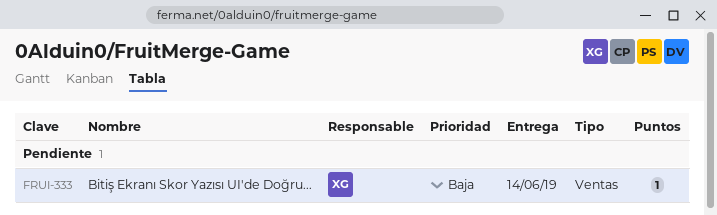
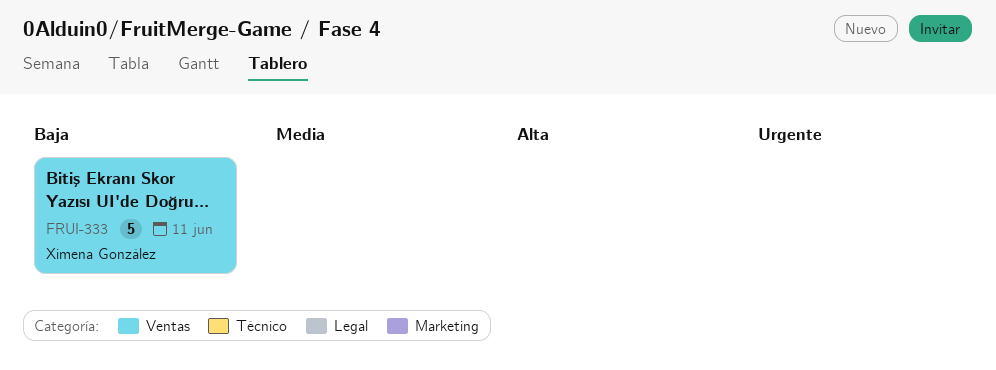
FRUI-333, estimate: 1 -> 5
FRUI-333, due: Jun 14 -> Jun 11

